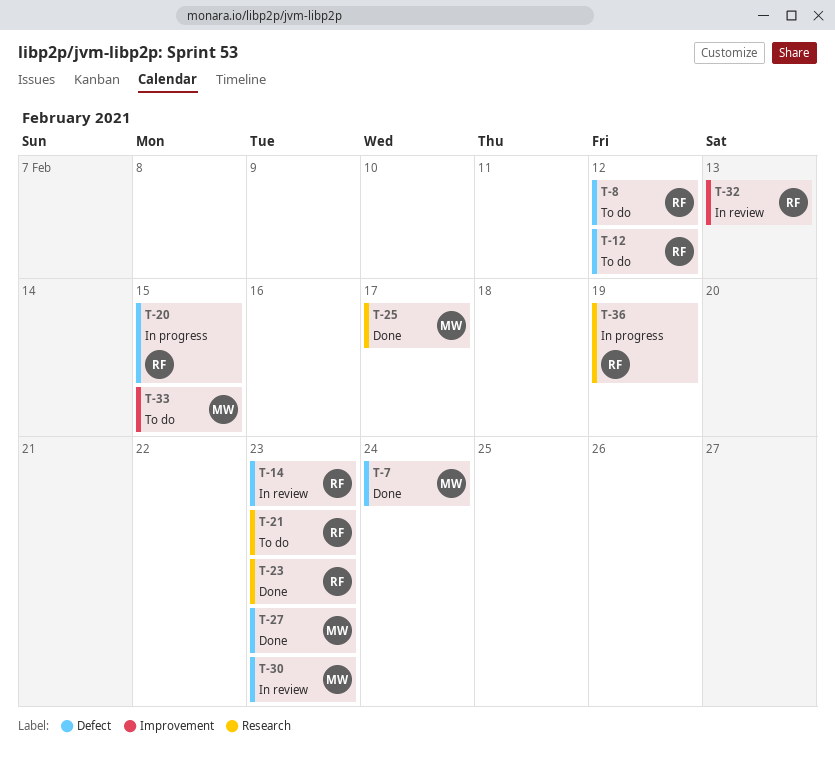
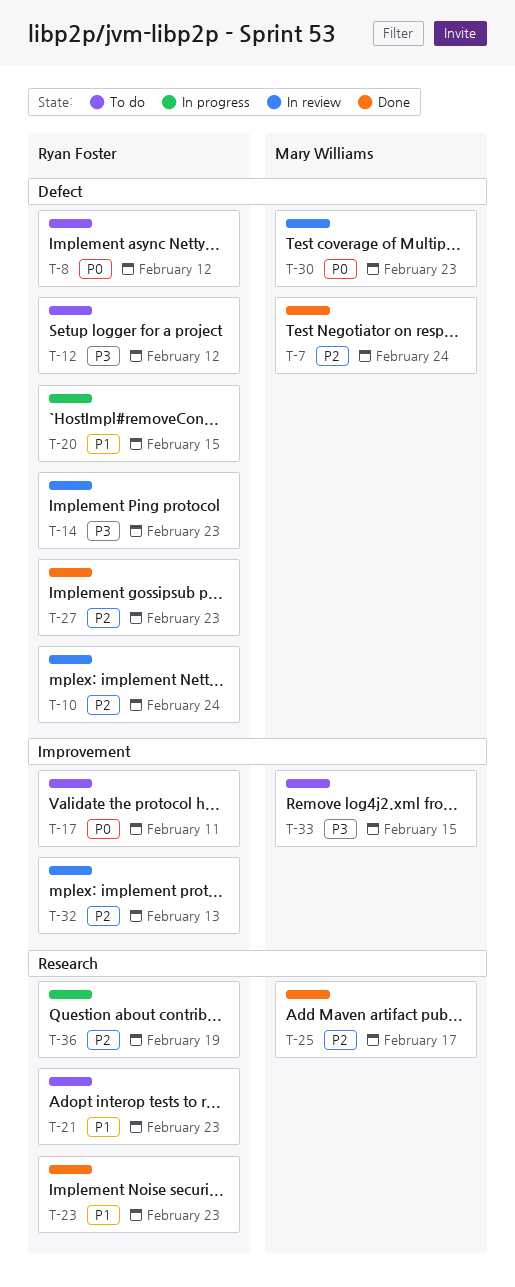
T-10: none -> present
T-17: none -> present
T-27, owner: Mary Williams -> Ryan Foster

